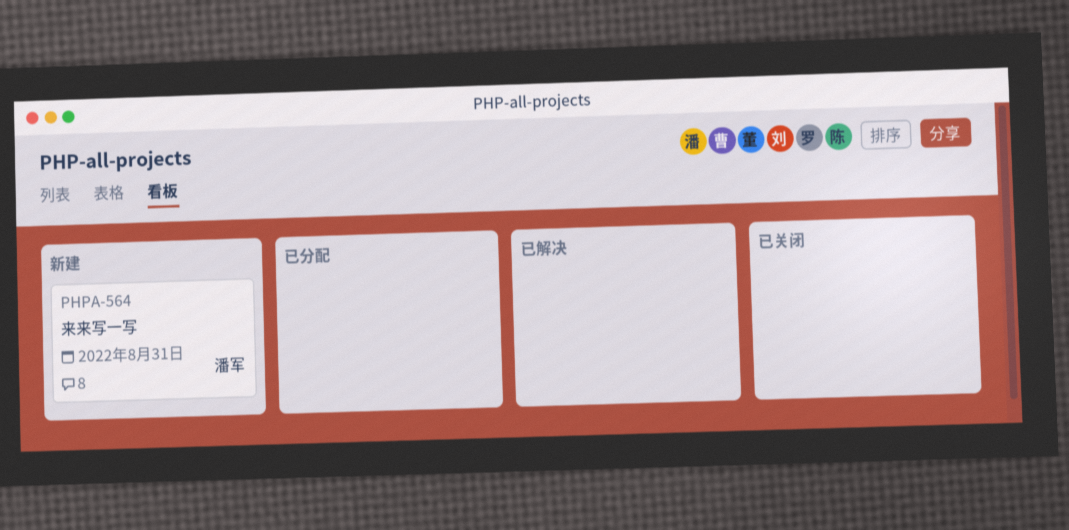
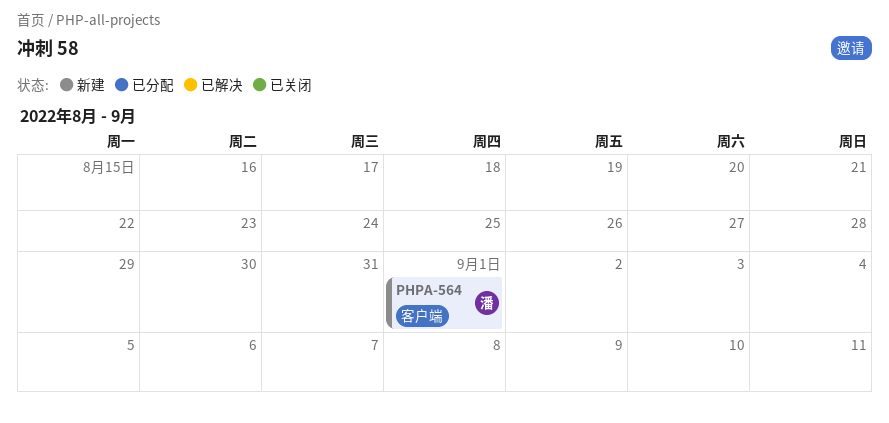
PHPA-564, due: Aug 31 -> Sep 1

